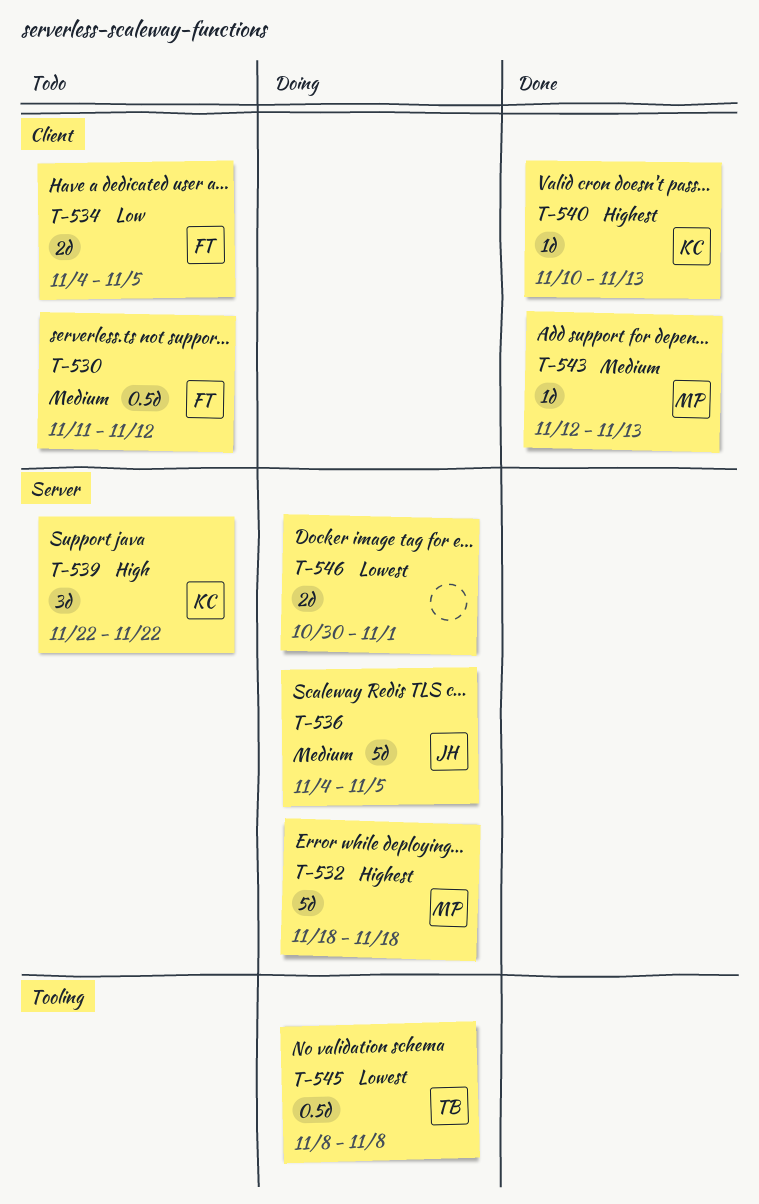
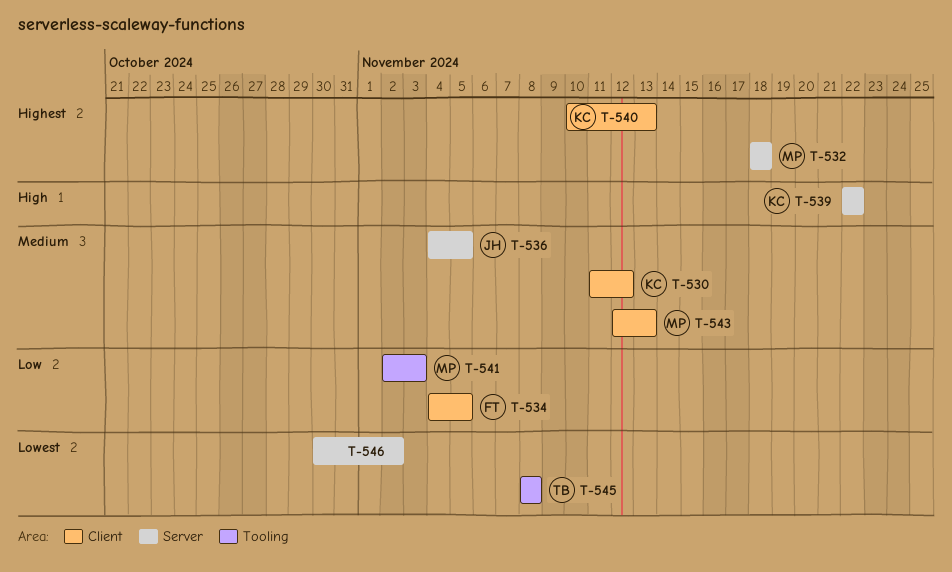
T-530, owner: FT -> KC
T-541: none -> present
T-546, due: Nov 1 -> Nov 2

